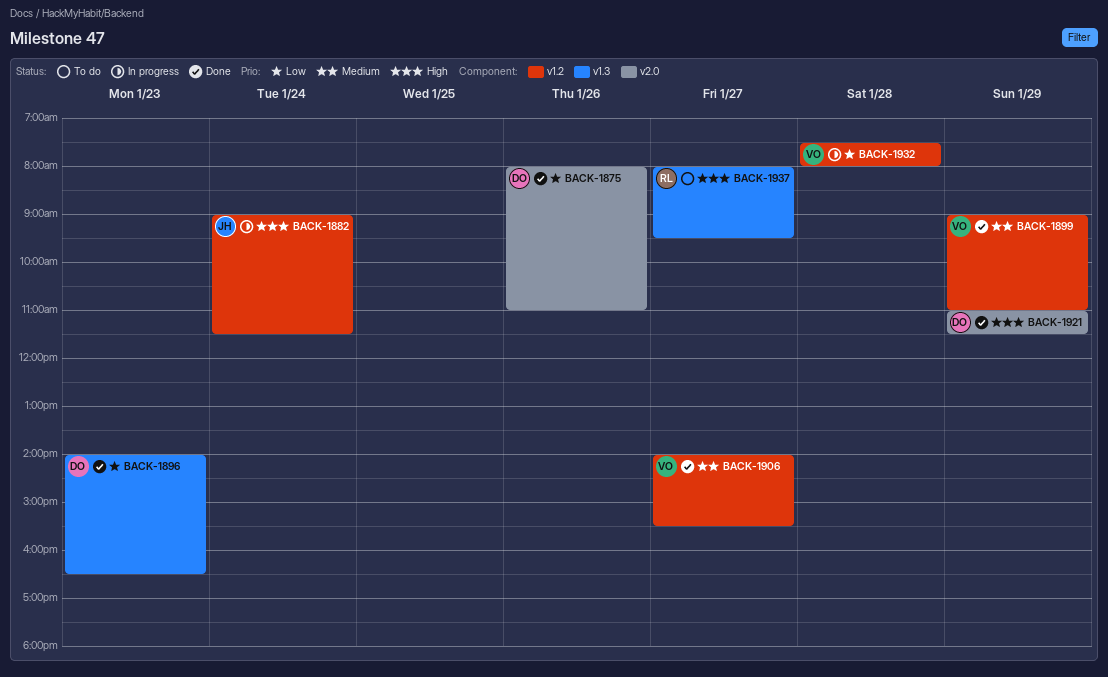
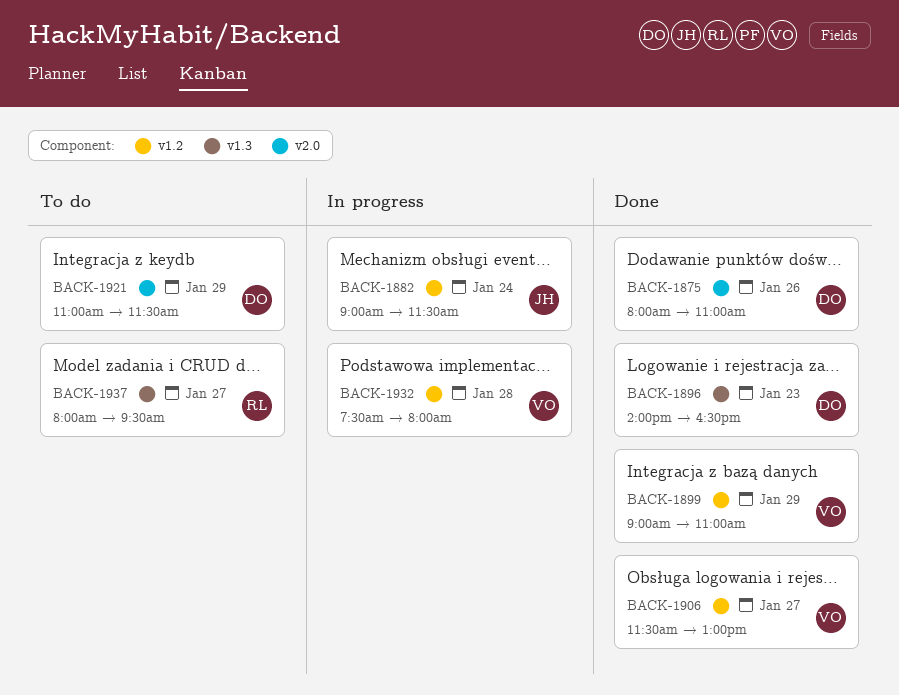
BACK-1906, begins: 14:00 -> 11:30
BACK-1906, ends: 15:30 -> 13:00
BACK-1921, status: Done -> To do

